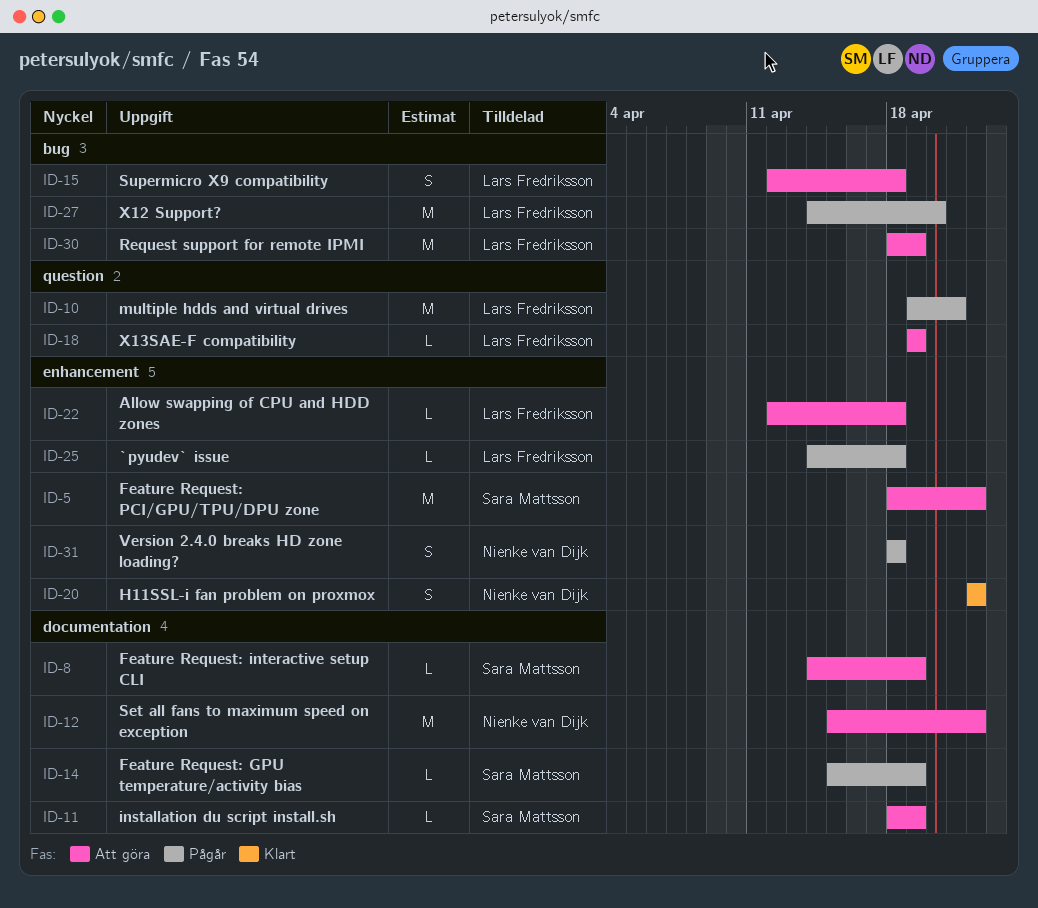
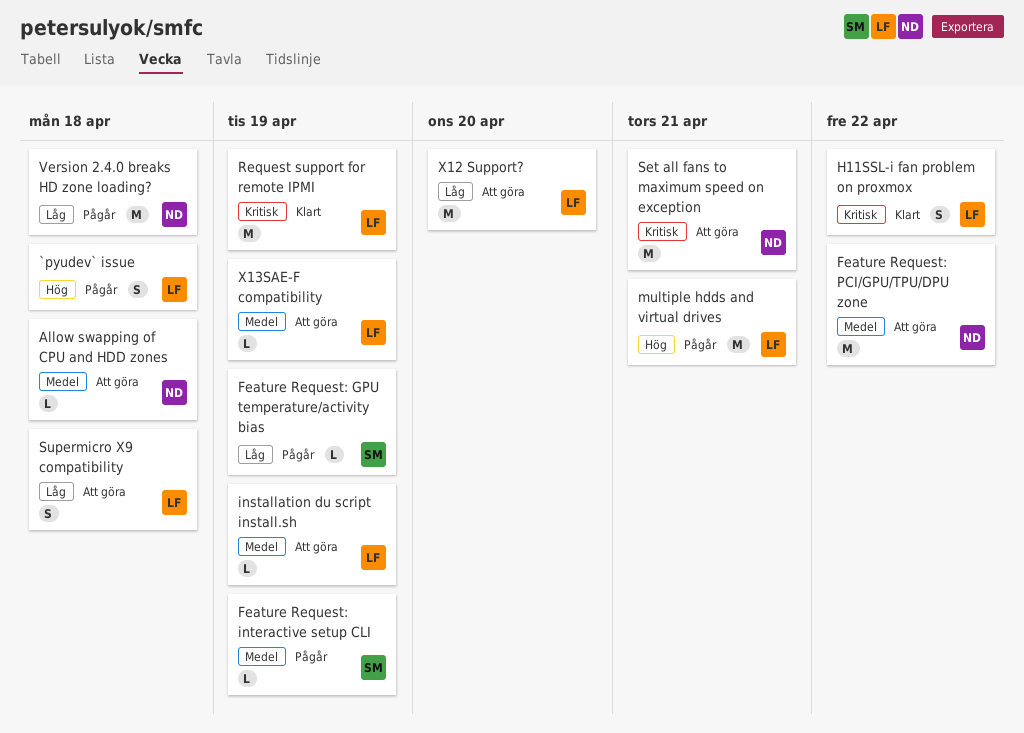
`pyudev` issue, estimate: L -> S
Allow swapping of CPU and HDD zones, owner: Lars Fredriksson -> Nienke van Dijk
Feature Request: interactive setup CLI, status: Att göra -> Pågår
Feature Request: PCI/GPU/TPU/DPU zone, owner: Sara Mattsson -> Nienke van Dijk
H11SSL-i fan problem on proxmox, owner: Nienke van Dijk -> Lars Fredriksson
installation du script install.sh, owner: Sara Mattsson -> Lars Fredriksson
Request support for remote IPMI, status: Att göra -> Klart
Set all fans to maximum speed on exception, due: Apr 22 -> Apr 21
Version 2.4.0 breaks HD zone loading?, estimate: S -> M
X12 Support?, status: Pågår -> Att göra

